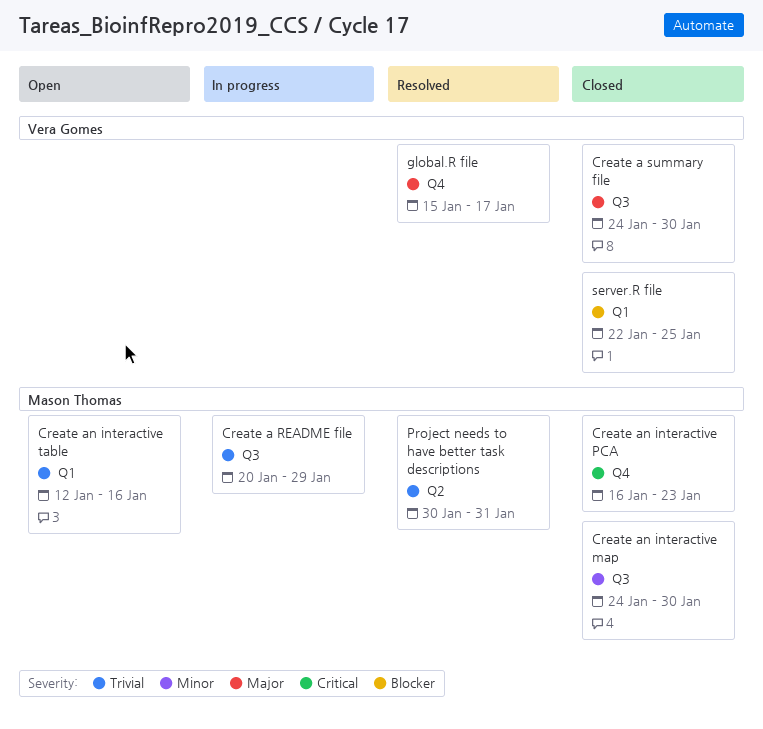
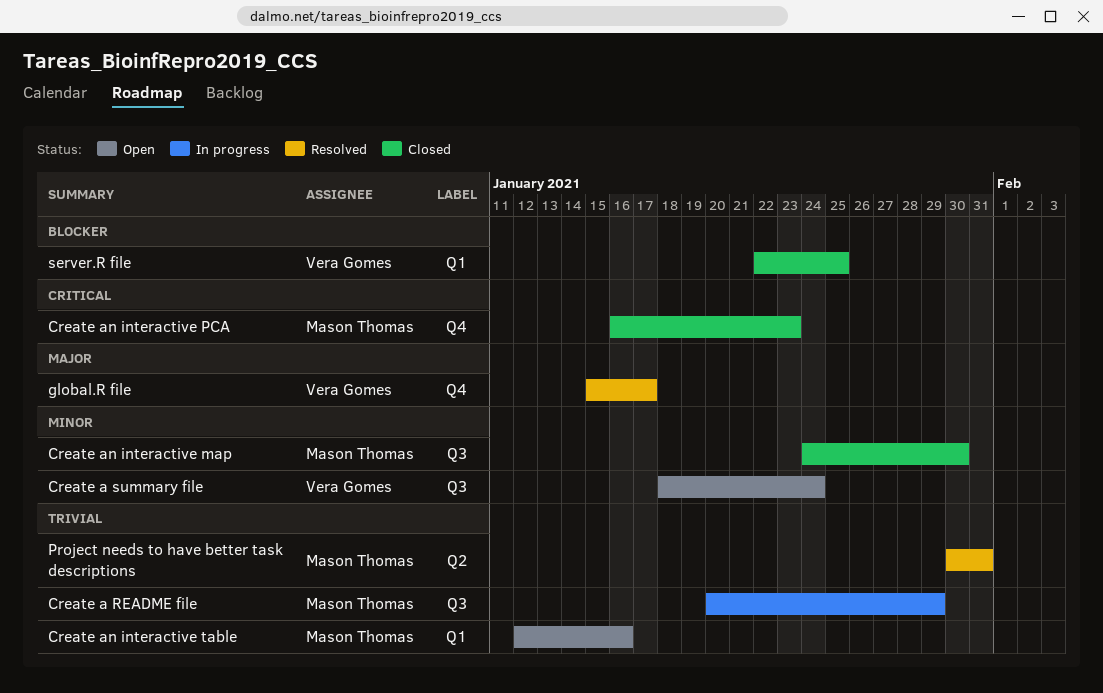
Create a summary file, status: Closed -> Open
Create a summary file, priority: Major -> Minor
Create a summary file, start: Jan 24 -> Jan 18
Create a summary file, due: Jan 30 -> Jan 24

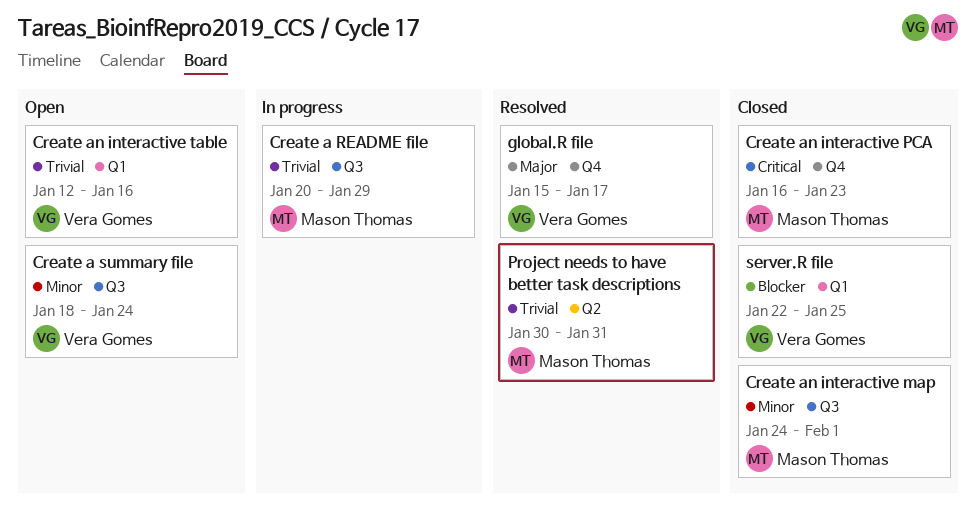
Create an interactive map, due: Jan 30 -> Feb 1
Create an interactive table, owner: Mason Thomas -> Vera Gomes

